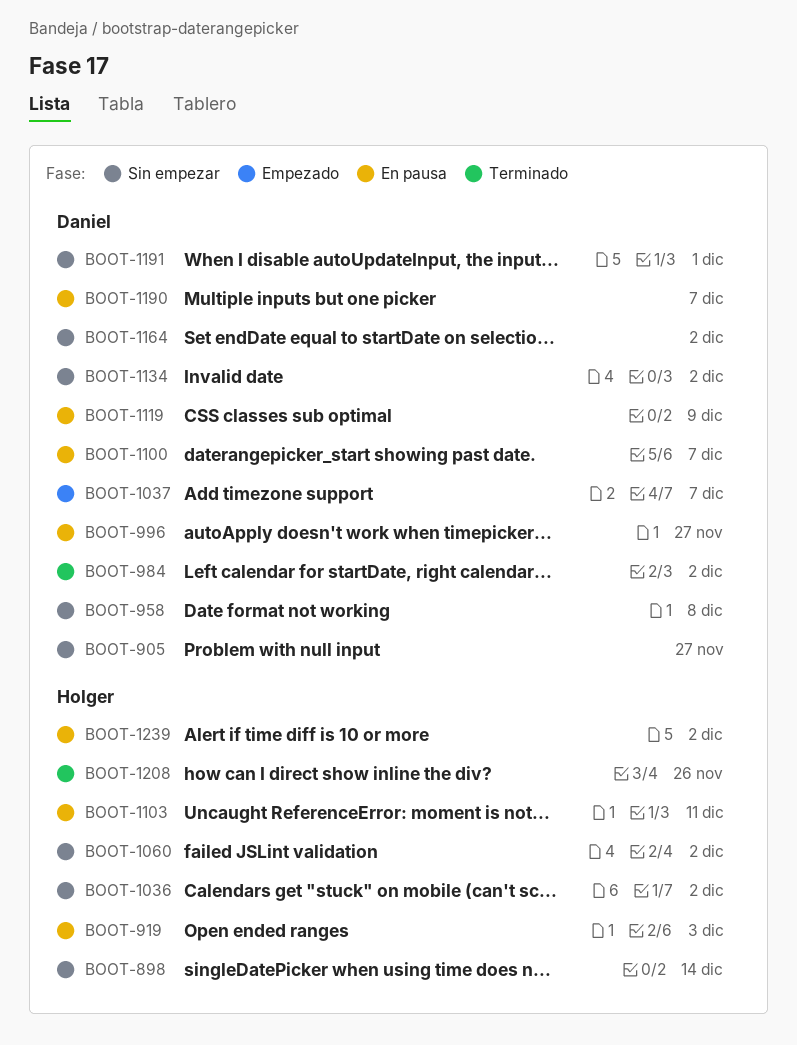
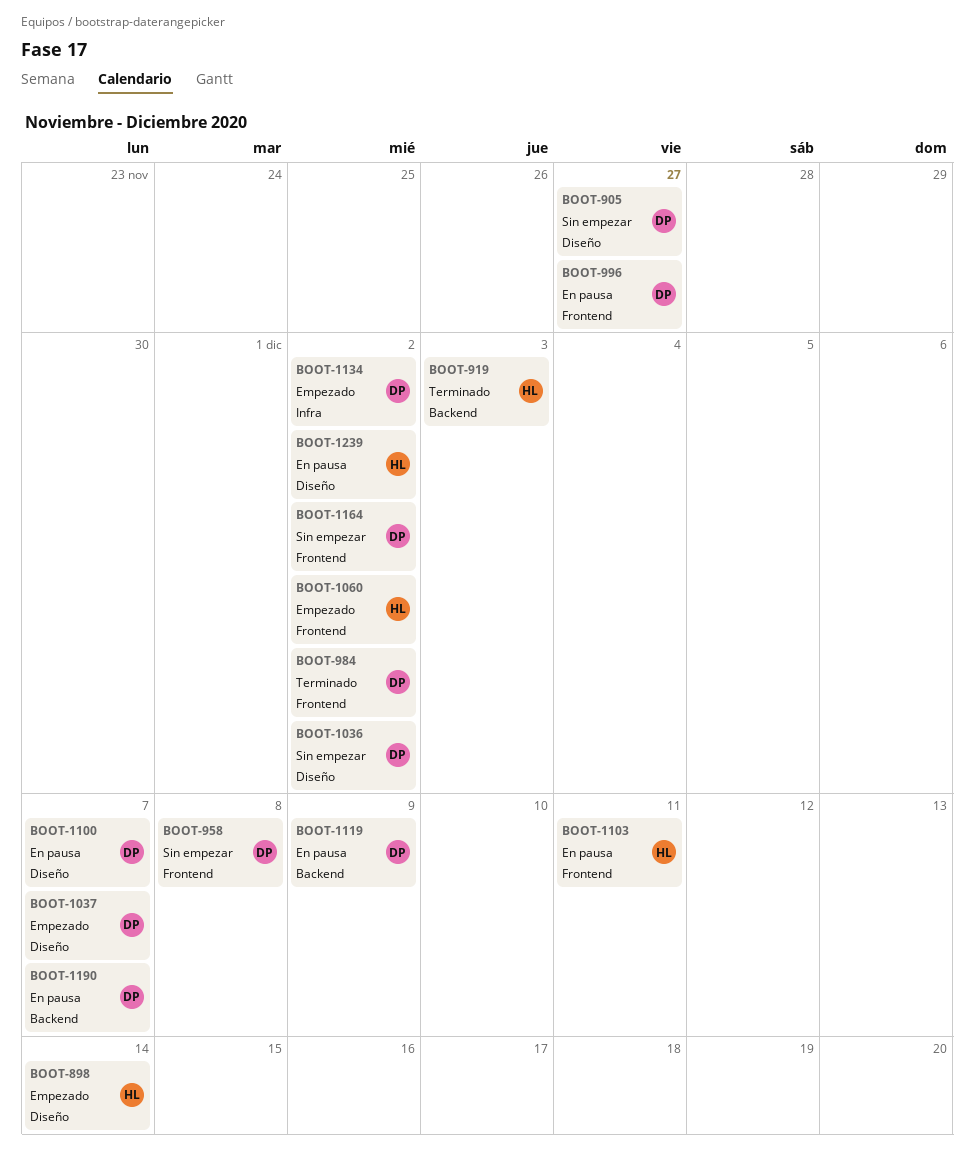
BOOT-898, status: Sin empezar -> Empezado
BOOT-919, status: En pausa -> Terminado
BOOT-1036, owner: Holger -> Daniel
BOOT-1060, status: Sin empezar -> Empezado
BOOT-1134, status: Sin empezar -> Empezado
BOOT-1191: present -> none
BOOT-1208: present -> none

